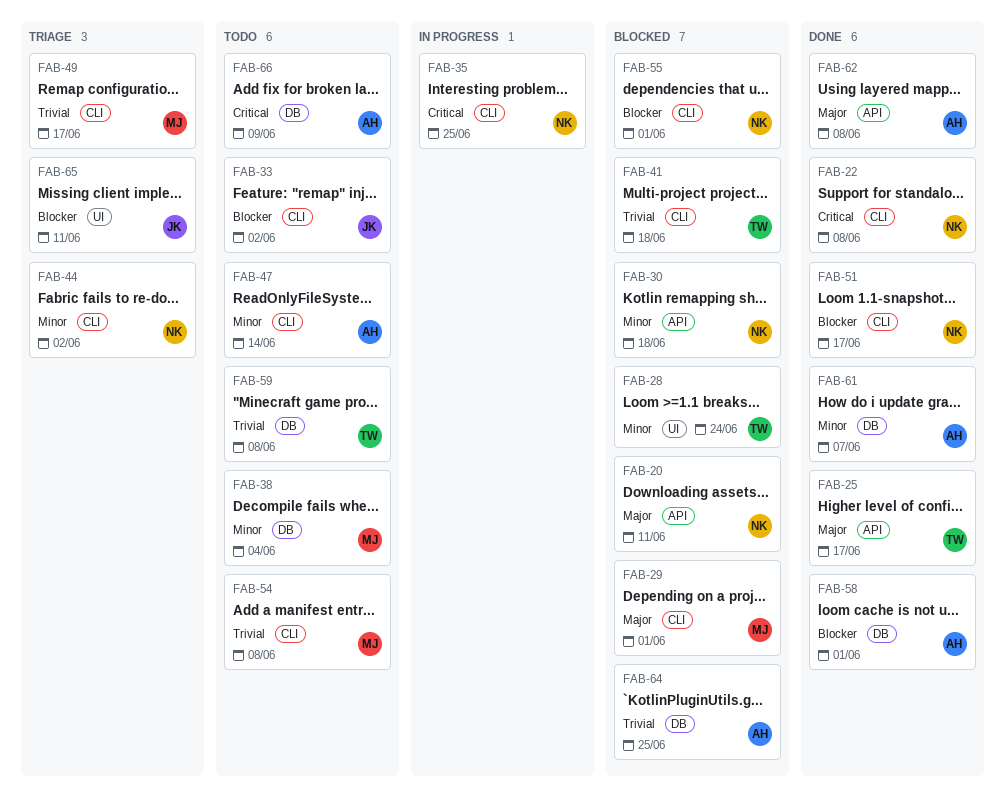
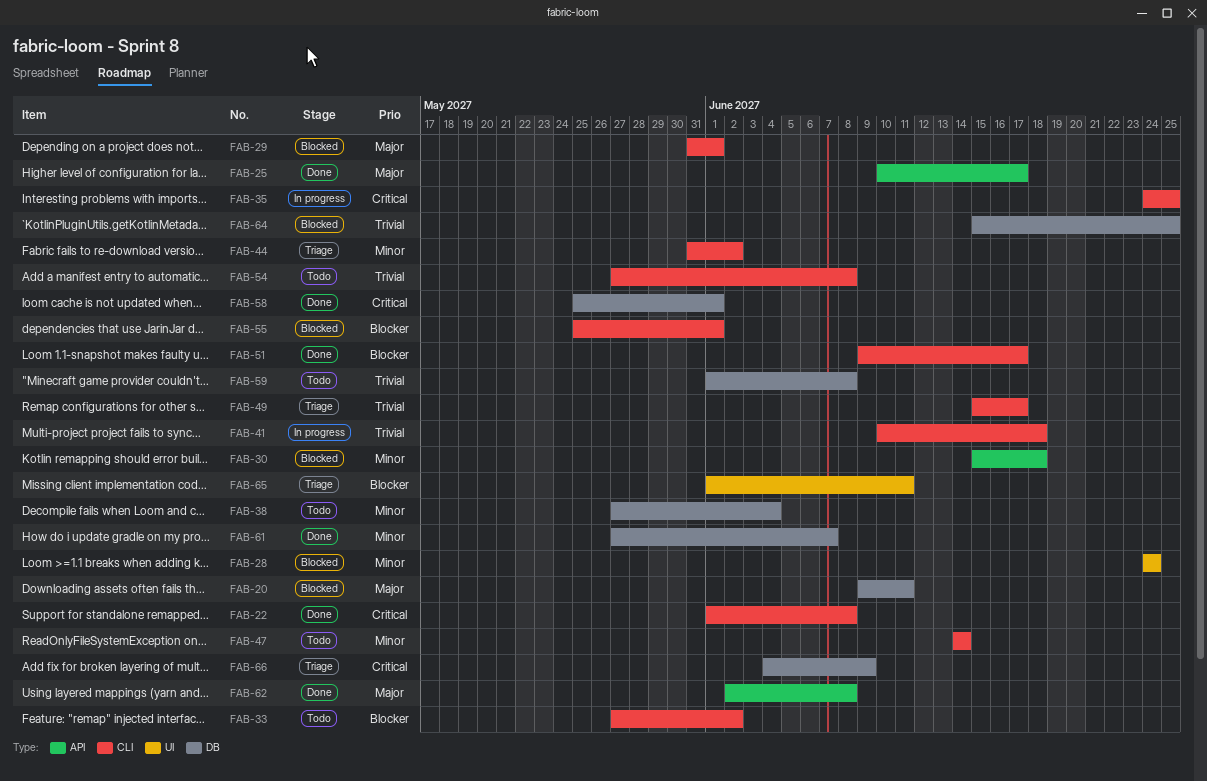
FAB-20, label: API -> DB
FAB-41, status: Blocked -> In progress
FAB-58, priority: Blocker -> Critical
FAB-66, status: Todo -> Triage

